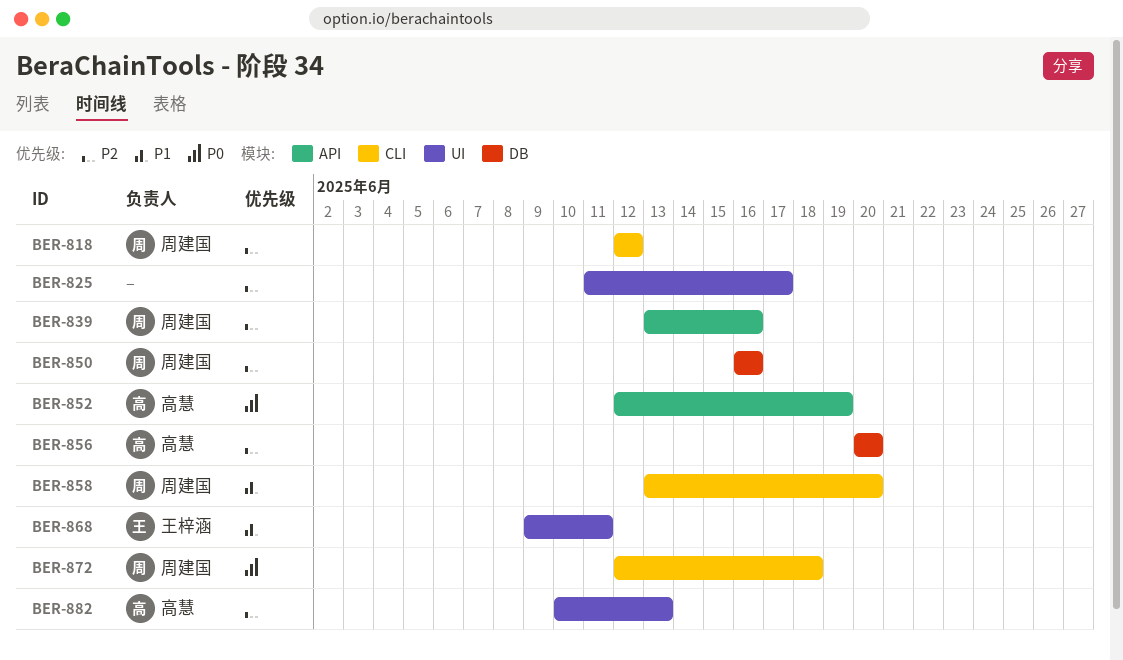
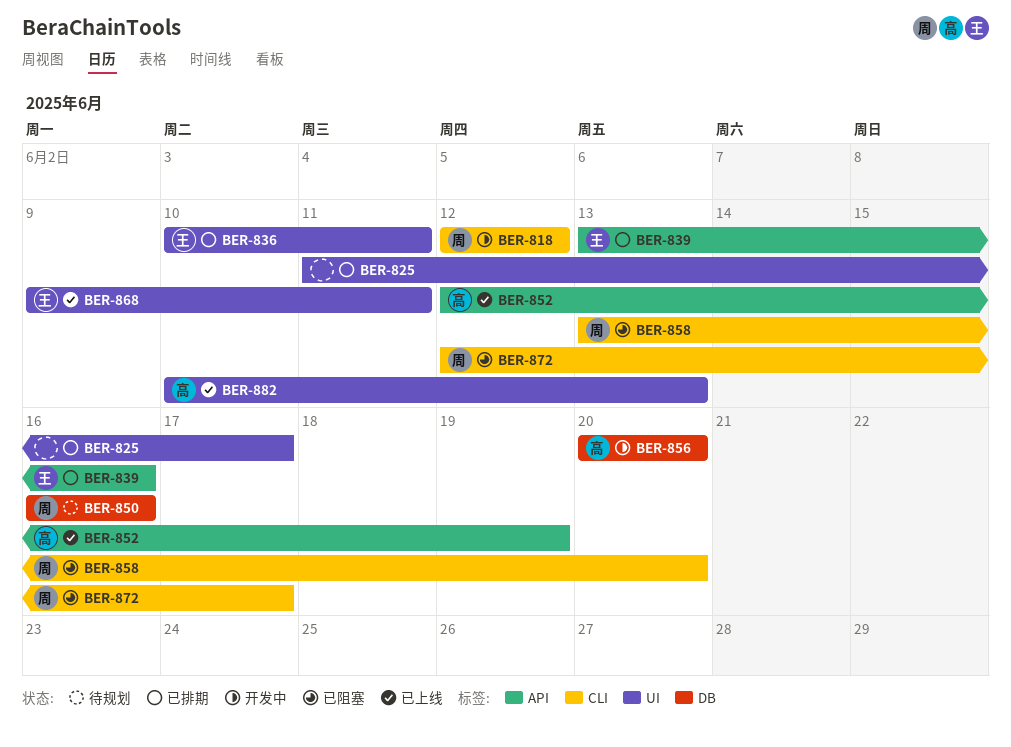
BER-836: none -> present
BER-839, owner: 周建国 -> 王梓涵
BER-872, due: Jun 18 -> Jun 17

